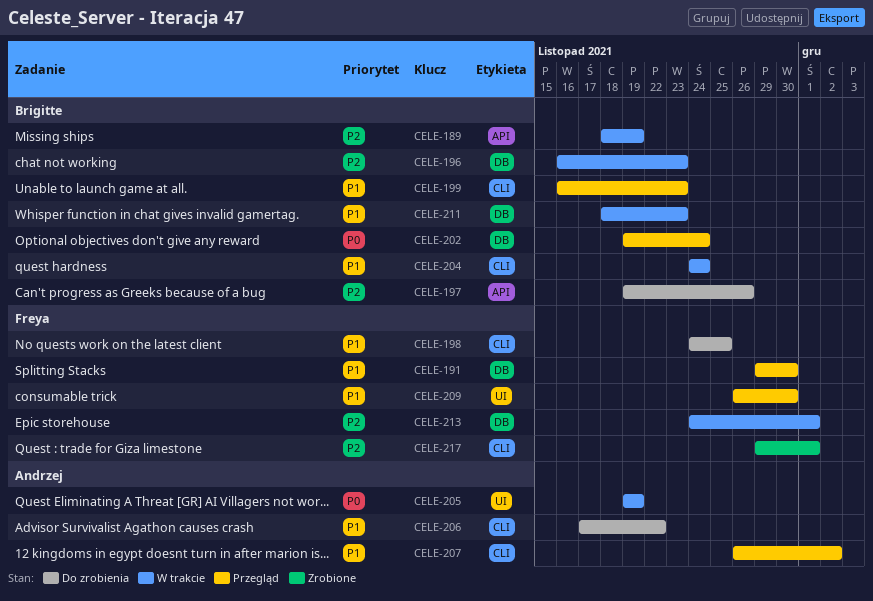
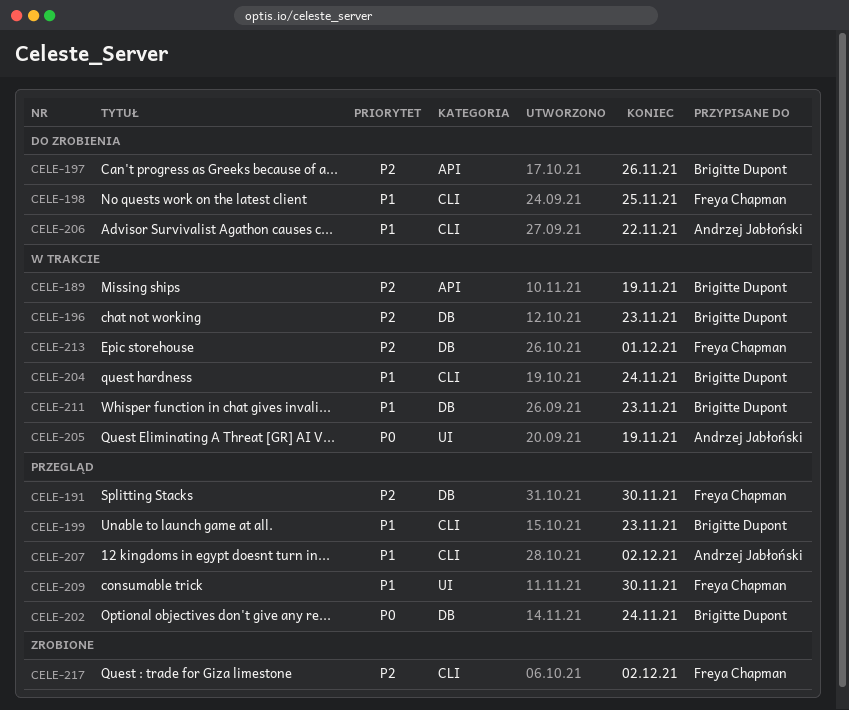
CELE-191, priority: P1 -> P2
CELE-217, due: Dec 1 -> Dec 2

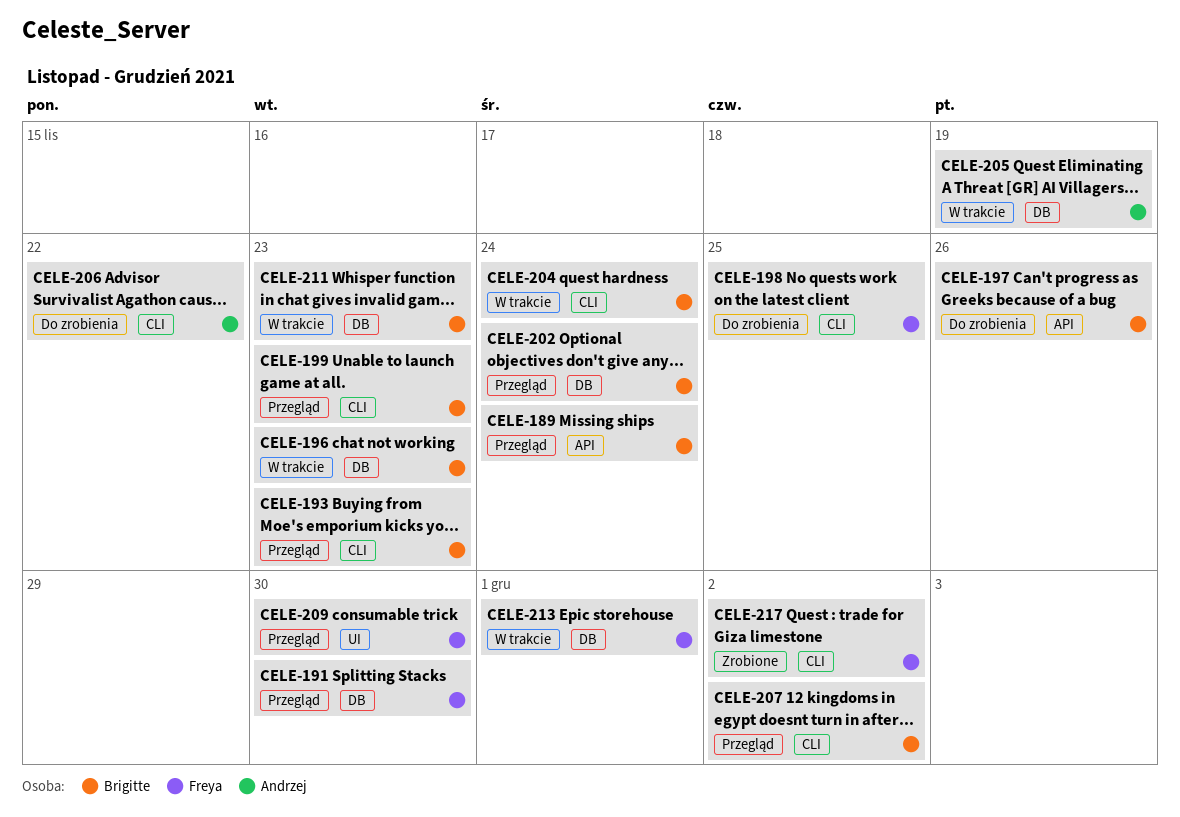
CELE-189, status: W trakcie -> Przegląd
CELE-189, due: Nov 19 -> Nov 24
CELE-193: none -> present
CELE-205, label: UI -> DB
CELE-207, owner: Andrzej Jabłoński -> Brigitte Dupont

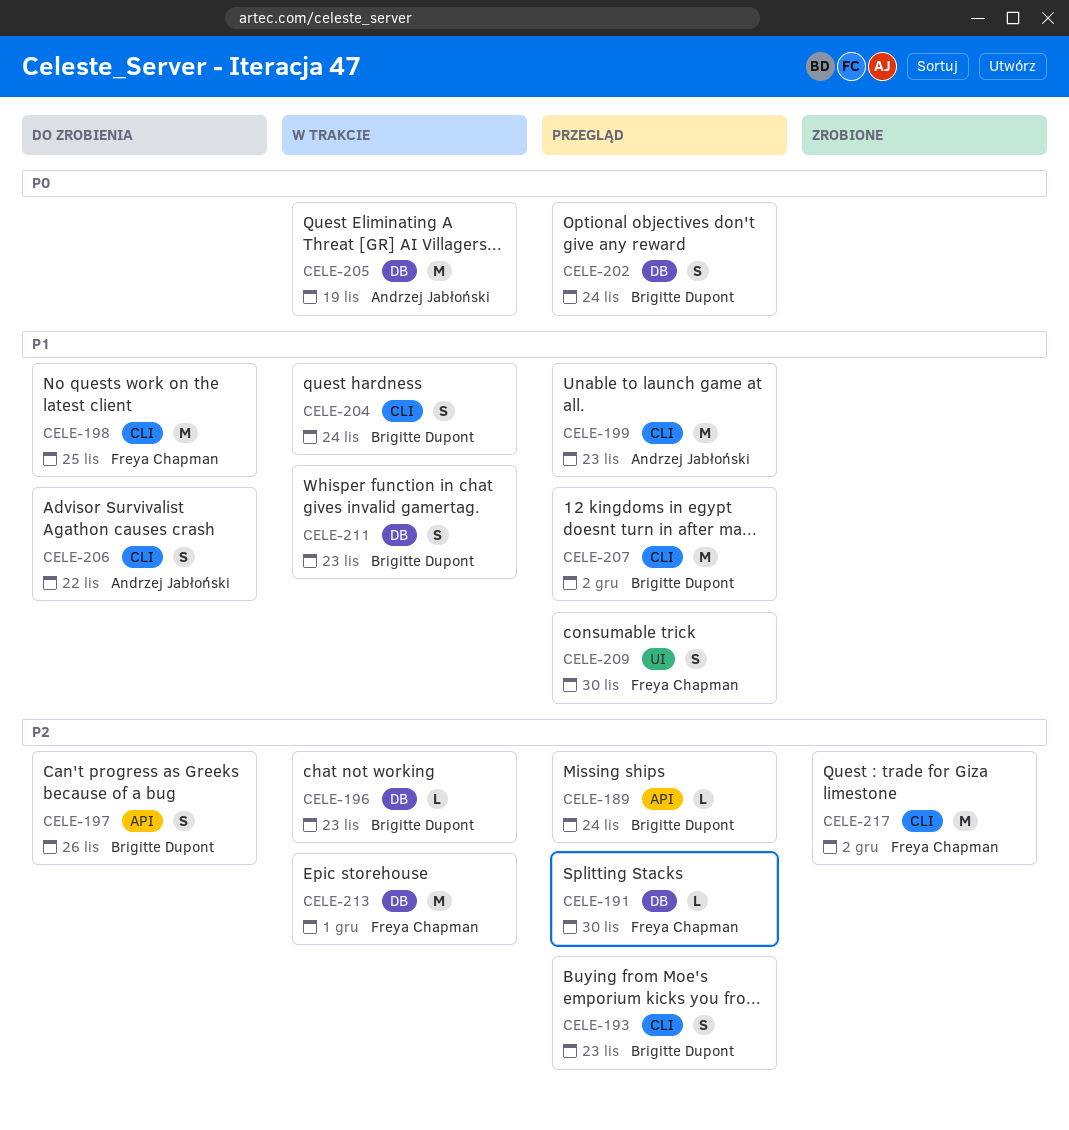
CELE-199, owner: Brigitte Dupont -> Andrzej Jabłoński

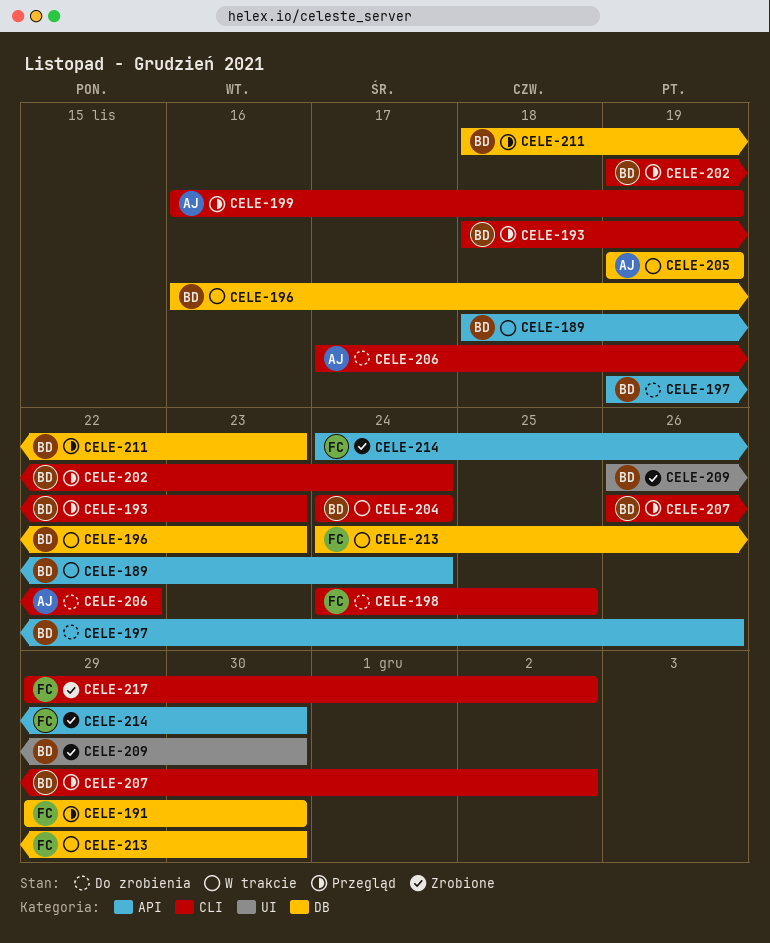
CELE-189, status: Przegląd -> W trakcie
CELE-199, due: Nov 23 -> Nov 19
CELE-202, label: DB -> CLI
CELE-209, status: Przegląd -> Zrobione
CELE-209, owner: Freya Chapman -> Brigitte Dupont
CELE-211, status: W trakcie -> Przegląd
CELE-213, due: Dec 1 -> Nov 30
CELE-214: none -> present

